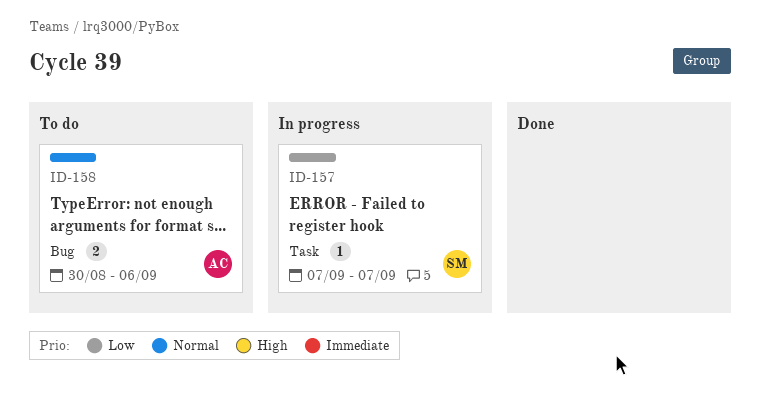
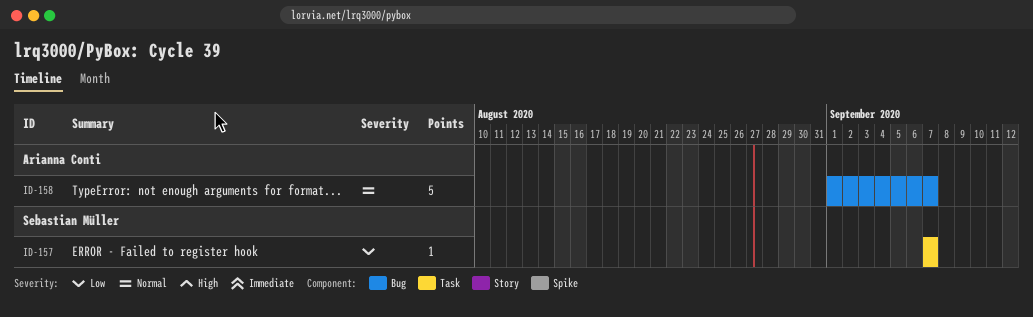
ID-158, estimate: 2 -> 5
ID-158, start: Aug 30 -> Sep 1
ID-158, due: Sep 6 -> Sep 7

